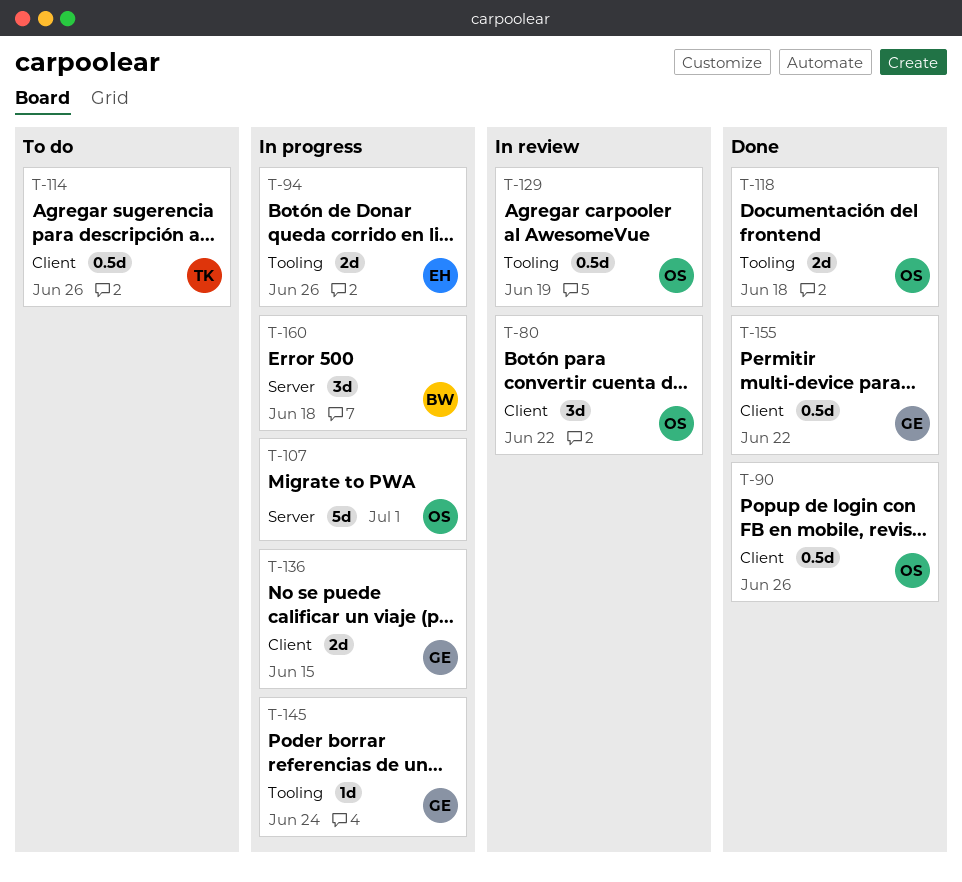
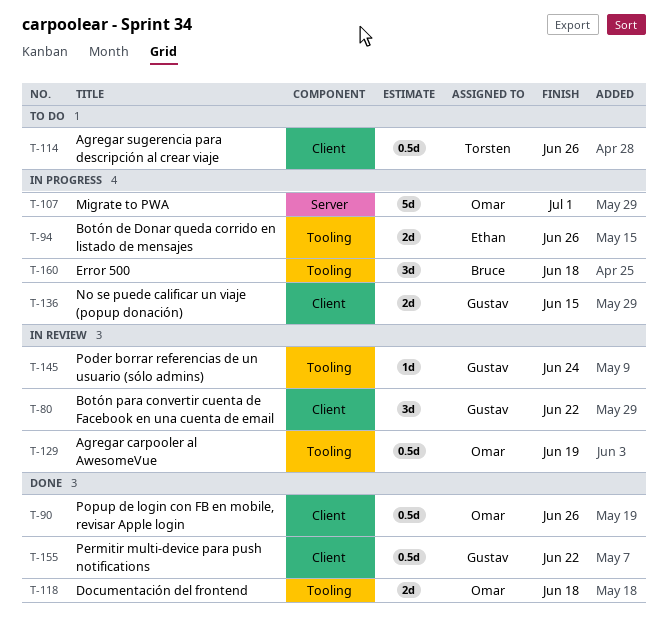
T-80, owner: Omar -> Gustav
T-145, status: In progress -> In review
T-160, label: Server -> Tooling

